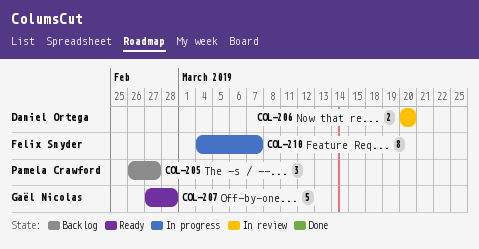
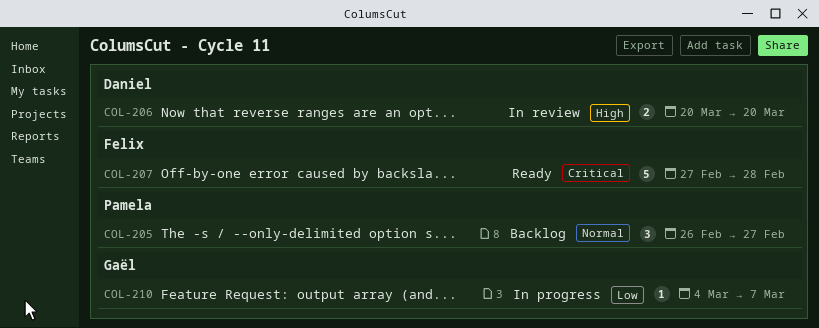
COL-207, owner: Gaël Nicolas -> Felix Snyder
COL-210, owner: Felix Snyder -> Gaël Nicolas
COL-210, estimate: 8 -> 1

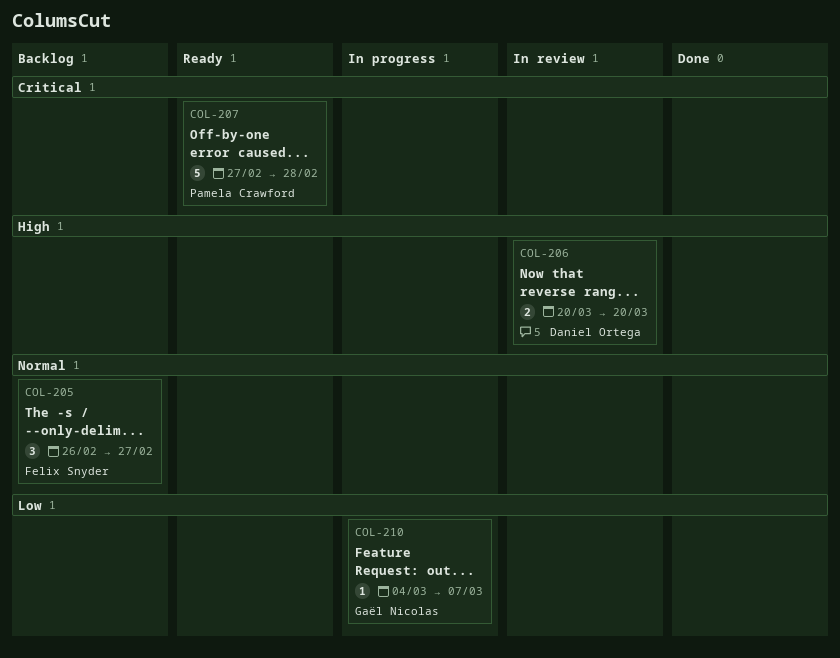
COL-205, owner: Pamela Crawford -> Felix Snyder
COL-207, owner: Felix Snyder -> Pamela Crawford

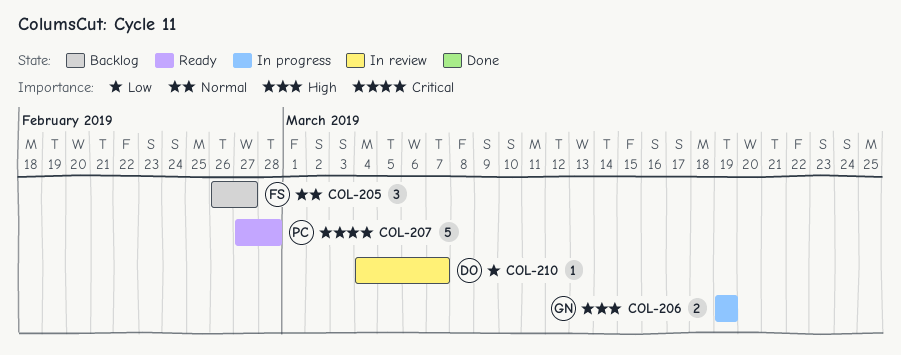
COL-206, status: In review -> In progress
COL-206, owner: Daniel Ortega -> Gaël Nicolas
COL-206, start: Mar 20 -> Mar 19
COL-206, due: Mar 20 -> Mar 19
COL-210, status: In progress -> In review
COL-210, owner: Gaël Nicolas -> Daniel Ortega

